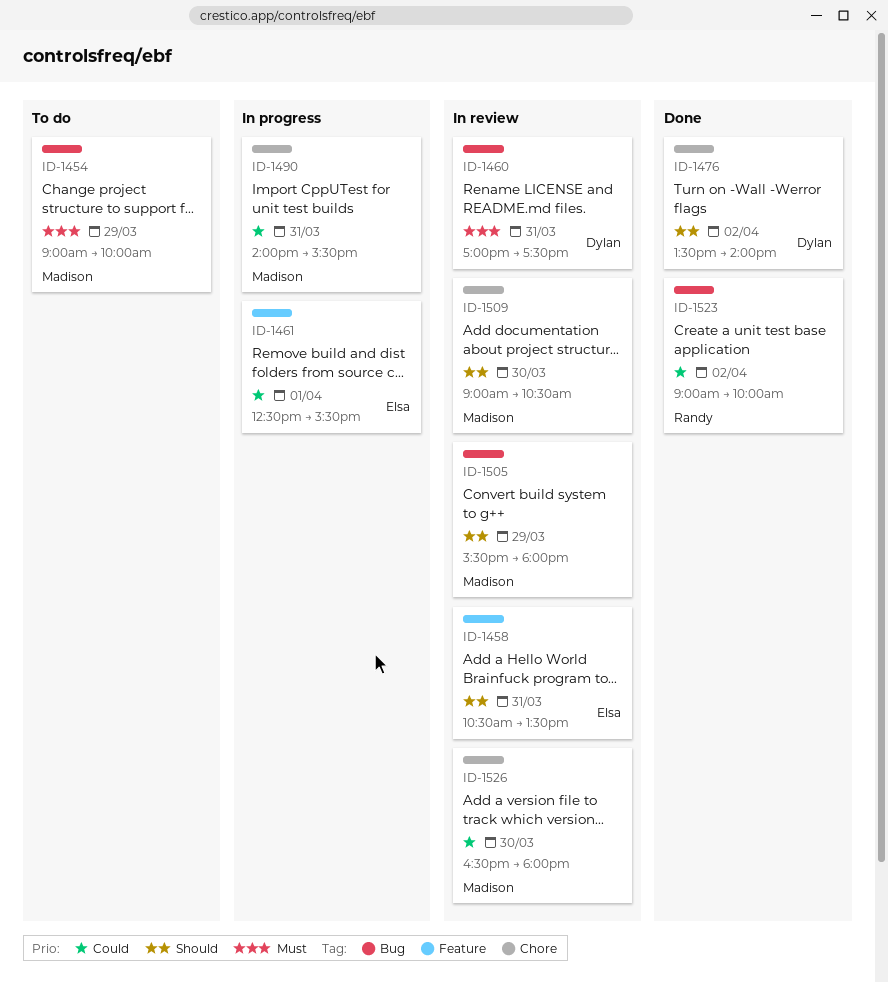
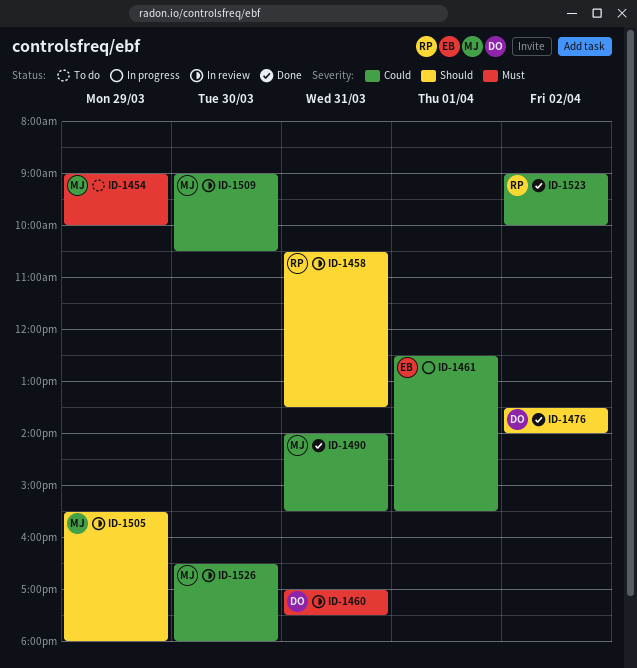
ID-1458, owner: Elsa -> Randy
ID-1490, status: In progress -> Done
ID-1509, priority: Should -> Could

